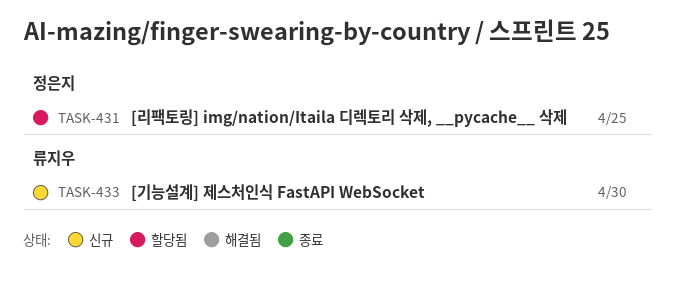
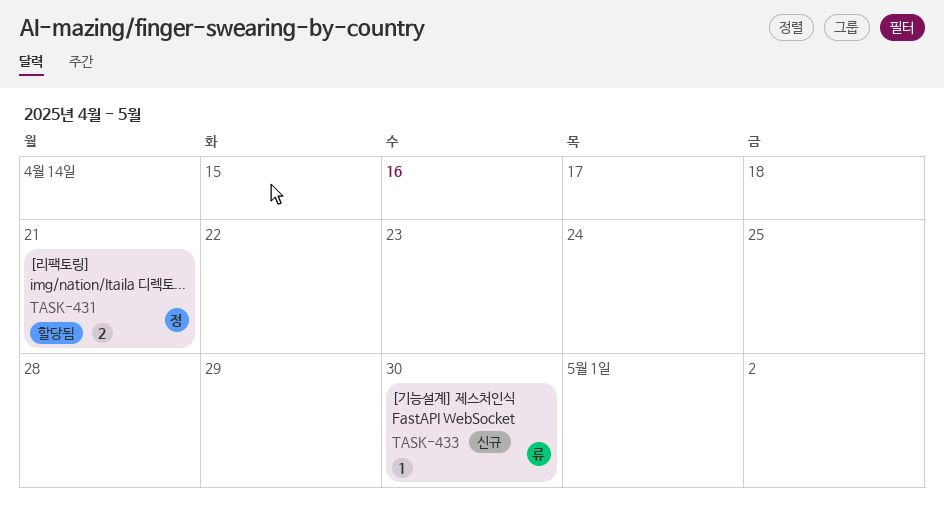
TASK-431, due: Apr 25 -> Apr 21

